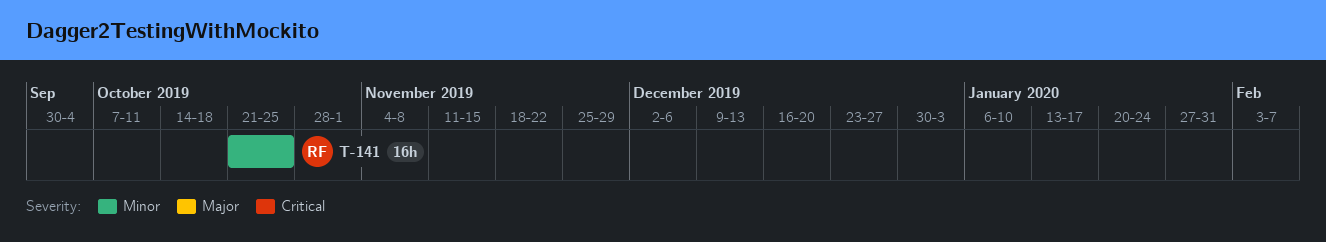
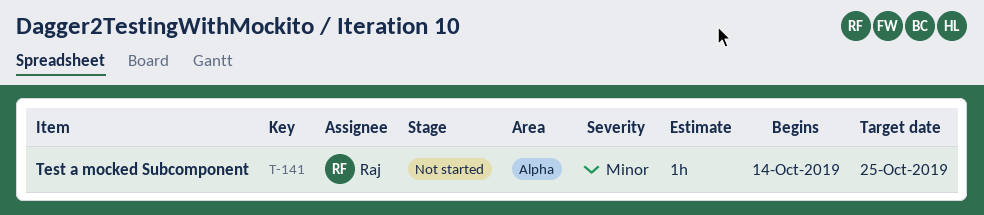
T-141, estimate: 16h -> 1h
T-141, start: Oct 21 -> Oct 14

